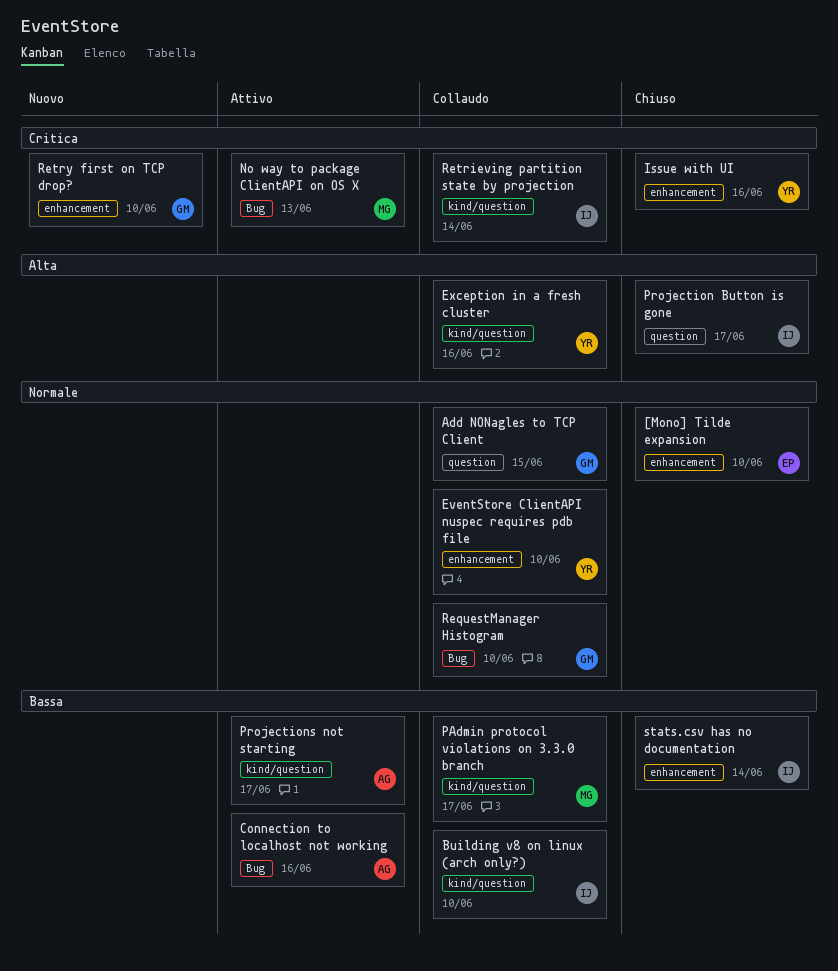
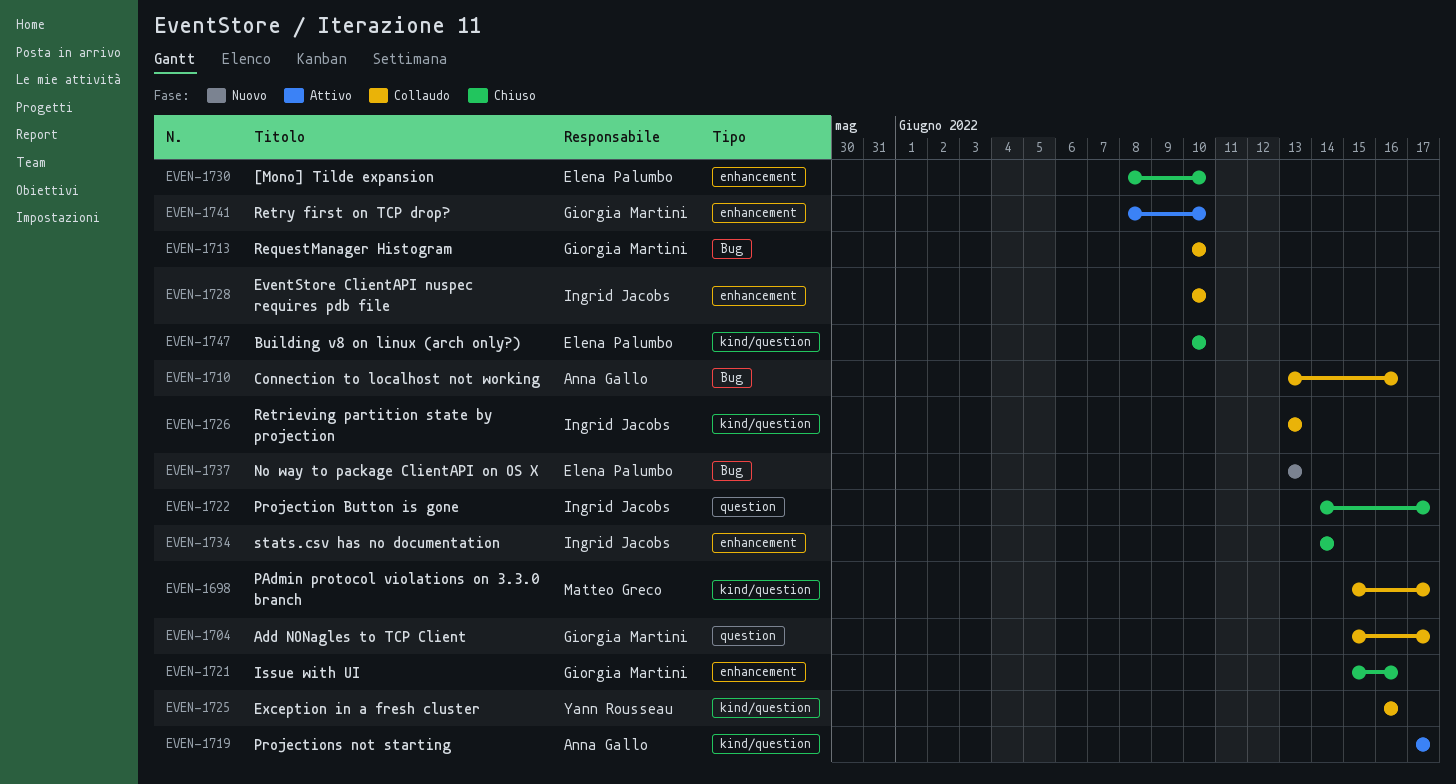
Add NONagles to TCP Client, due: Jun 15 -> Jun 17
Building v8 on linux (arch only?), status: Collaudo -> Chiuso
Building v8 on linux (arch only?), owner: Ingrid Jacobs -> Elena Palumbo
Connection to localhost not working, status: Attivo -> Collaudo
EventStore ClientAPI nuspec requires pdb file, owner: Yann Rousseau -> Ingrid Jacobs
Issue with UI, owner: Yann Rousseau -> Giorgia Martini
No way to package ClientAPI on OS X, status: Attivo -> Nuovo
No way to package ClientAPI on OS X, owner: Matteo Greco -> Elena Palumbo
Retrieving partition state by projection, due: Jun 14 -> Jun 13
Retry first on TCP drop?, status: Nuovo -> Attivo

